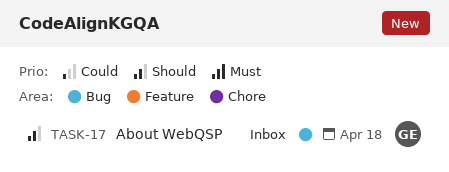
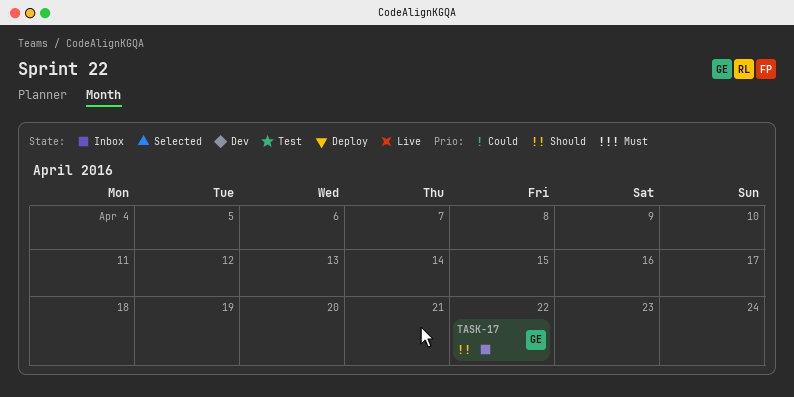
TASK-17, due: Apr 18 -> Apr 22

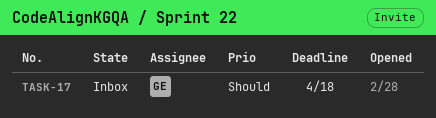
TASK-17, due: Apr 22 -> Apr 18

